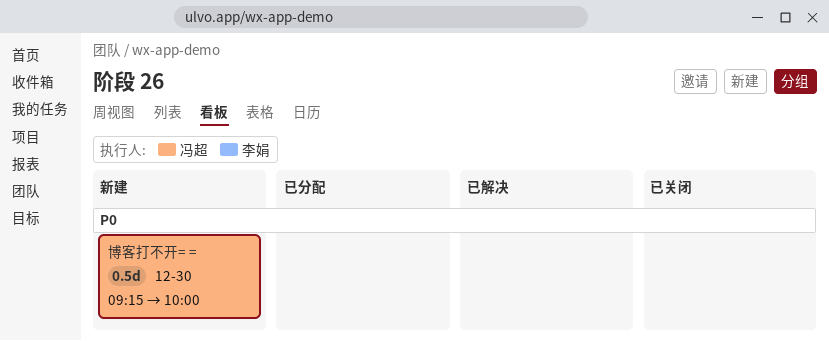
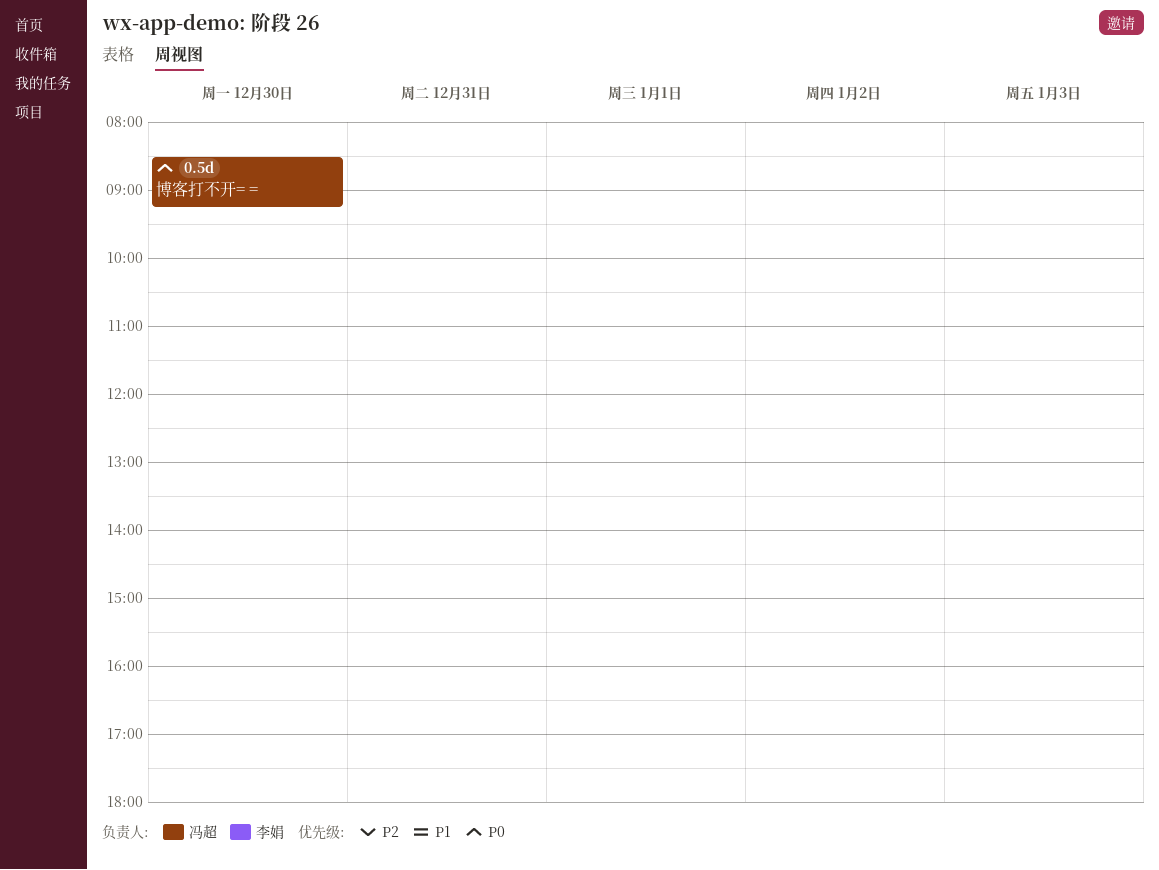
博客打不开= =, begins: 09:15 -> 08:30
博客打不开= =, ends: 10:00 -> 09:15

